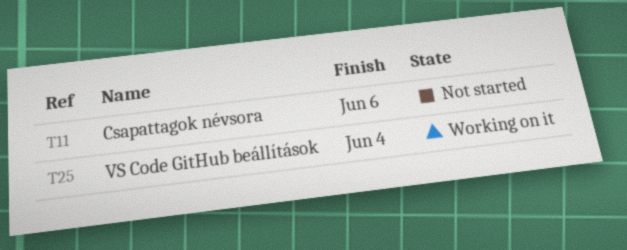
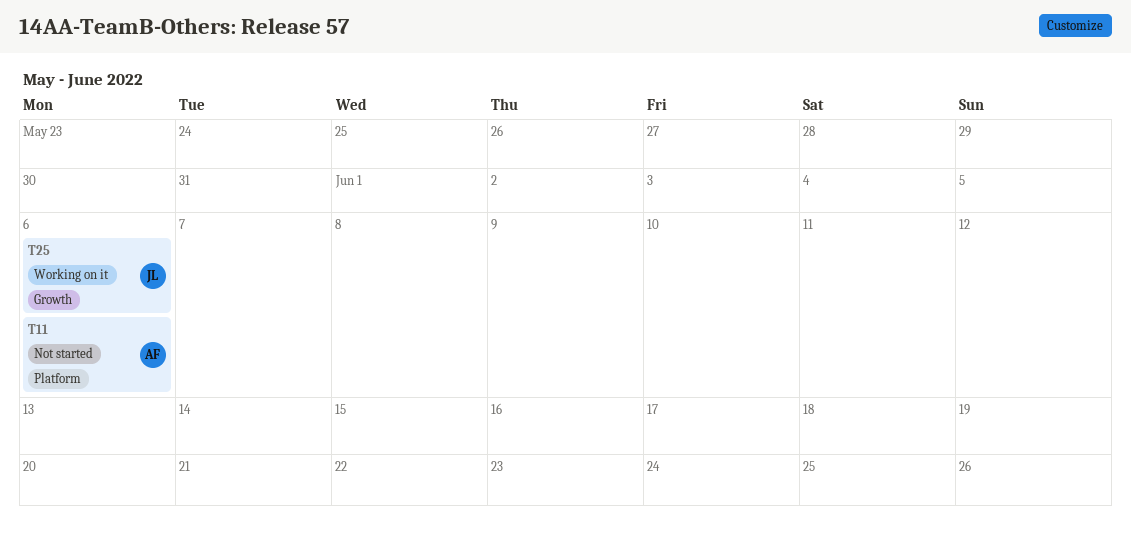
T25, due: Jun 4 -> Jun 6

